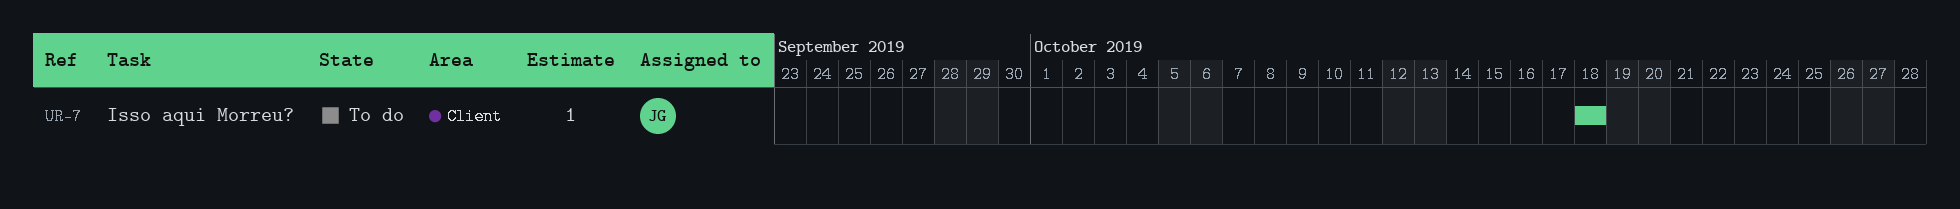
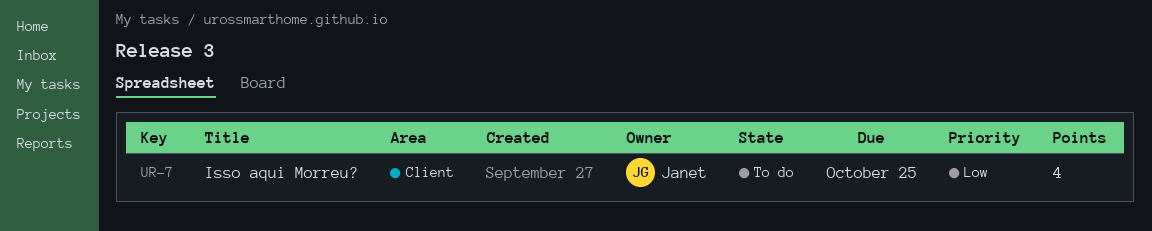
UR-7, estimate: 1 -> 4
UR-7, due: Oct 18 -> Oct 25

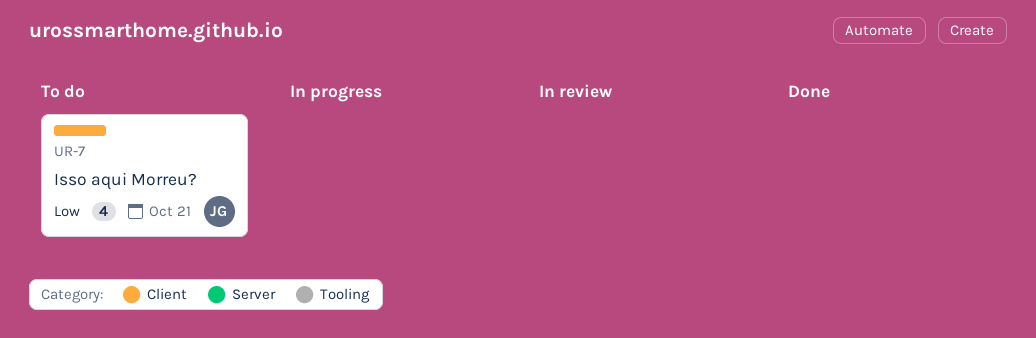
UR-7, due: Oct 25 -> Oct 21

